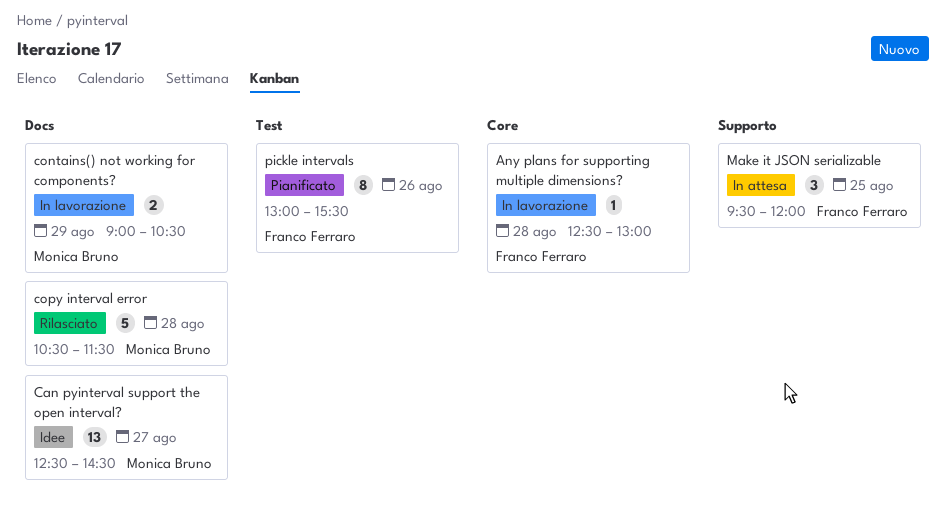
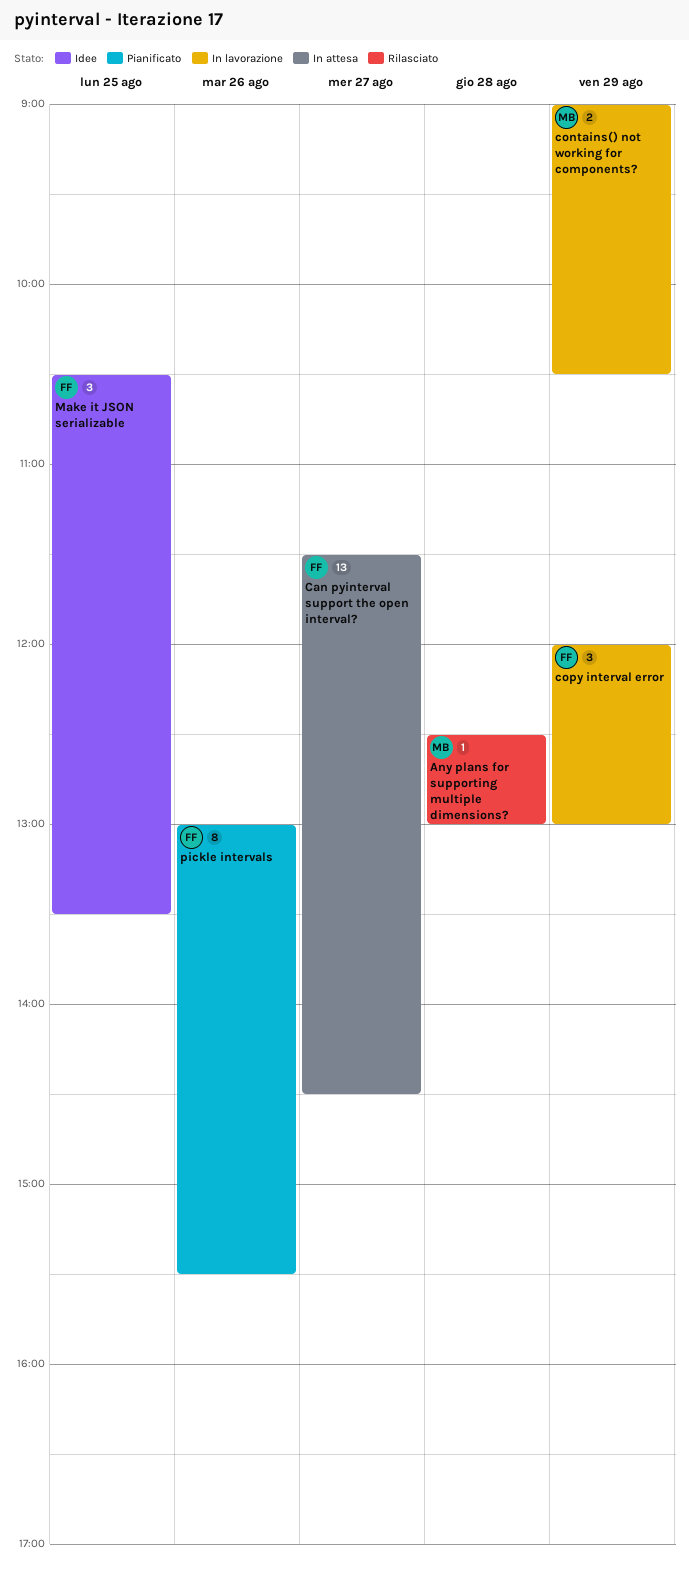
Any plans for supporting multiple dimensions?, status: In lavorazione -> Rilasciato
Any plans for supporting multiple dimensions?, owner: Franco Ferraro -> Monica Bruno
Can pyinterval support the open interval?, status: Idee -> In attesa
Can pyinterval support the open interval?, owner: Monica Bruno -> Franco Ferraro
Can pyinterval support the open interval?, begins: 12:30 -> 11:30
copy interval error, status: Rilasciato -> In lavorazione
copy interval error, owner: Monica Bruno -> Franco Ferraro
copy interval error, estimate: 5 -> 3
copy interval error, day: Aug 28 -> Aug 29
copy interval error, begins: 10:30 -> 12:00
copy interval error, ends: 11:30 -> 13:00
Make it JSON serializable, status: In attesa -> Idee
Make it JSON serializable, begins: 09:30 -> 10:30
Make it JSON serializable, ends: 12:00 -> 13:30

